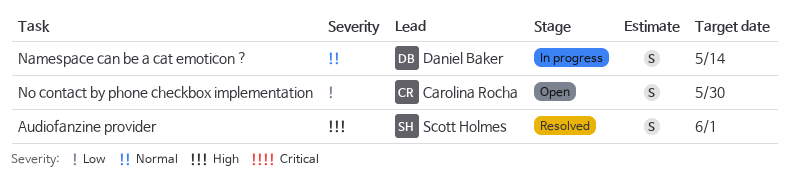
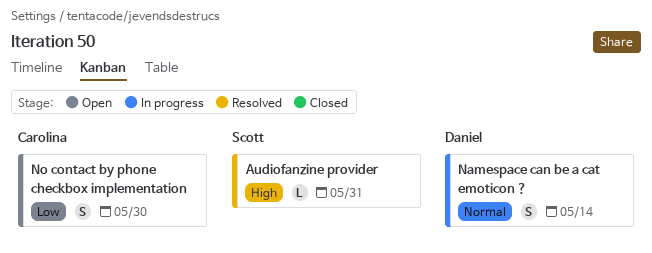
Audiofanzine provider, estimate: S -> L
Audiofanzine provider, due: Jun 1 -> May 31

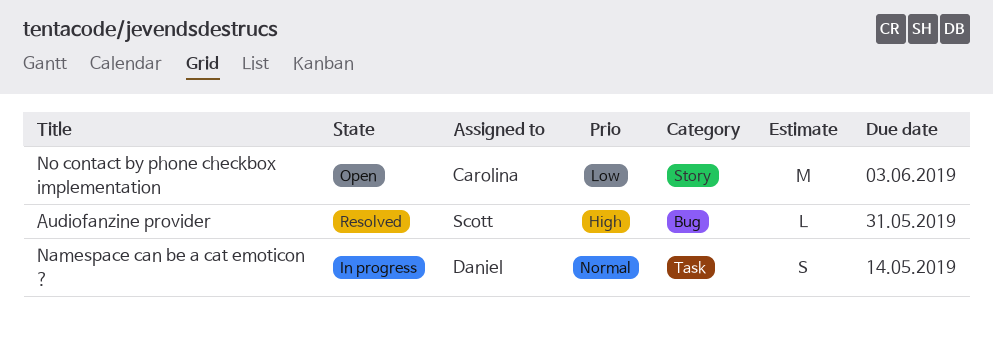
No contact by phone checkbox implementation, estimate: S -> M
No contact by phone checkbox implementation, due: May 30 -> Jun 3

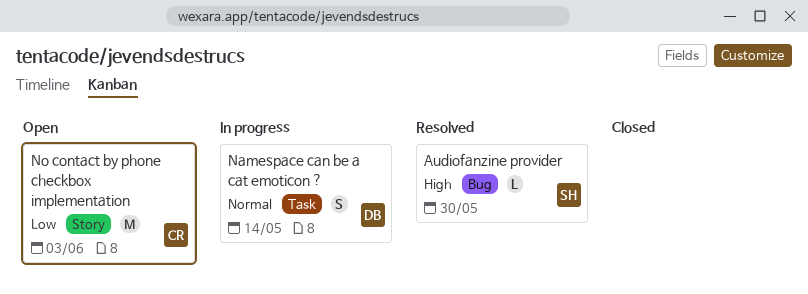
Audiofanzine provider, due: May 31 -> May 30

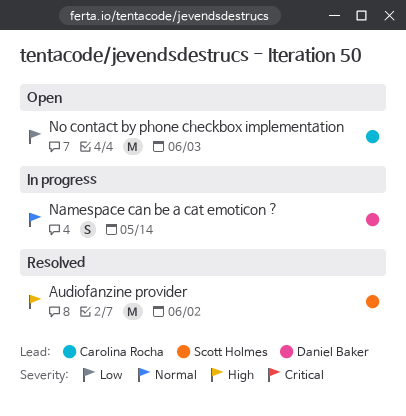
Audiofanzine provider, estimate: L -> M
Audiofanzine provider, due: May 30 -> Jun 2

